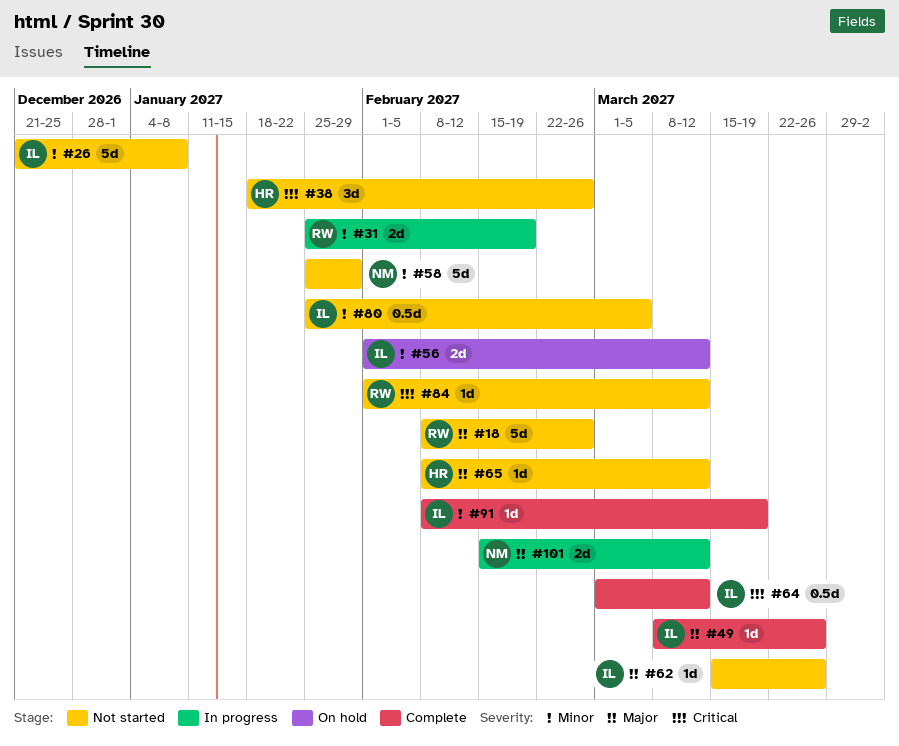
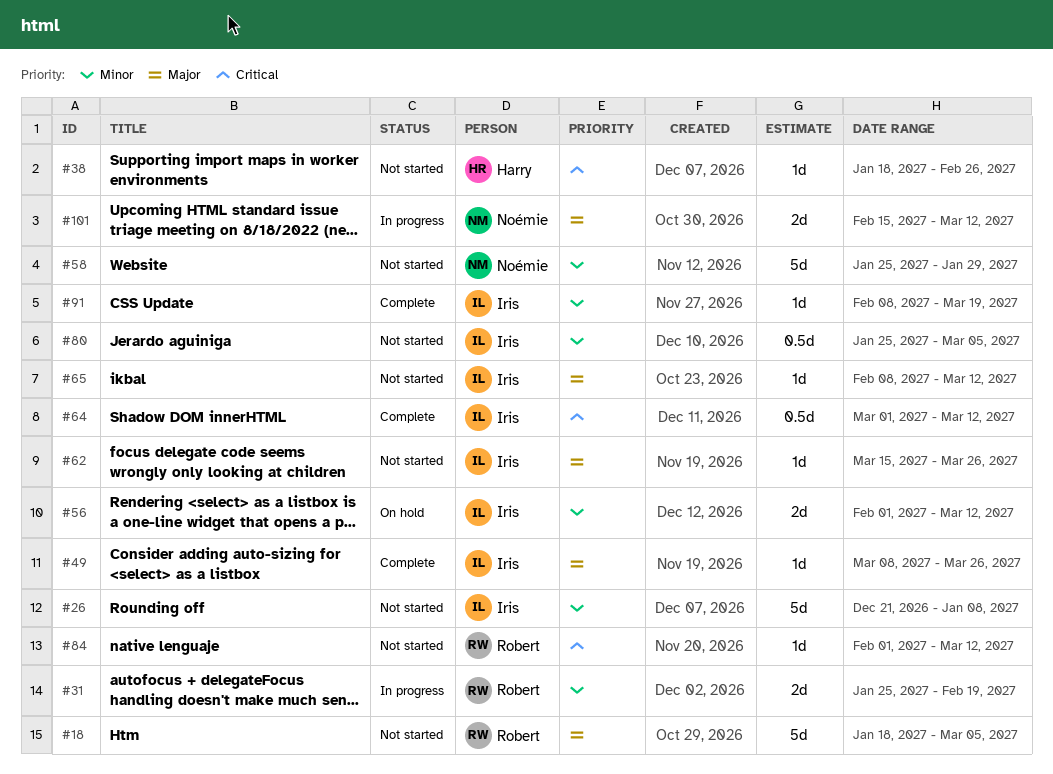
#18, start: Feb 8 -> Jan 18
#18, due: Feb 26 -> Mar 5
#38, estimate: 3d -> 1d
#65, owner: Harry -> Iris

